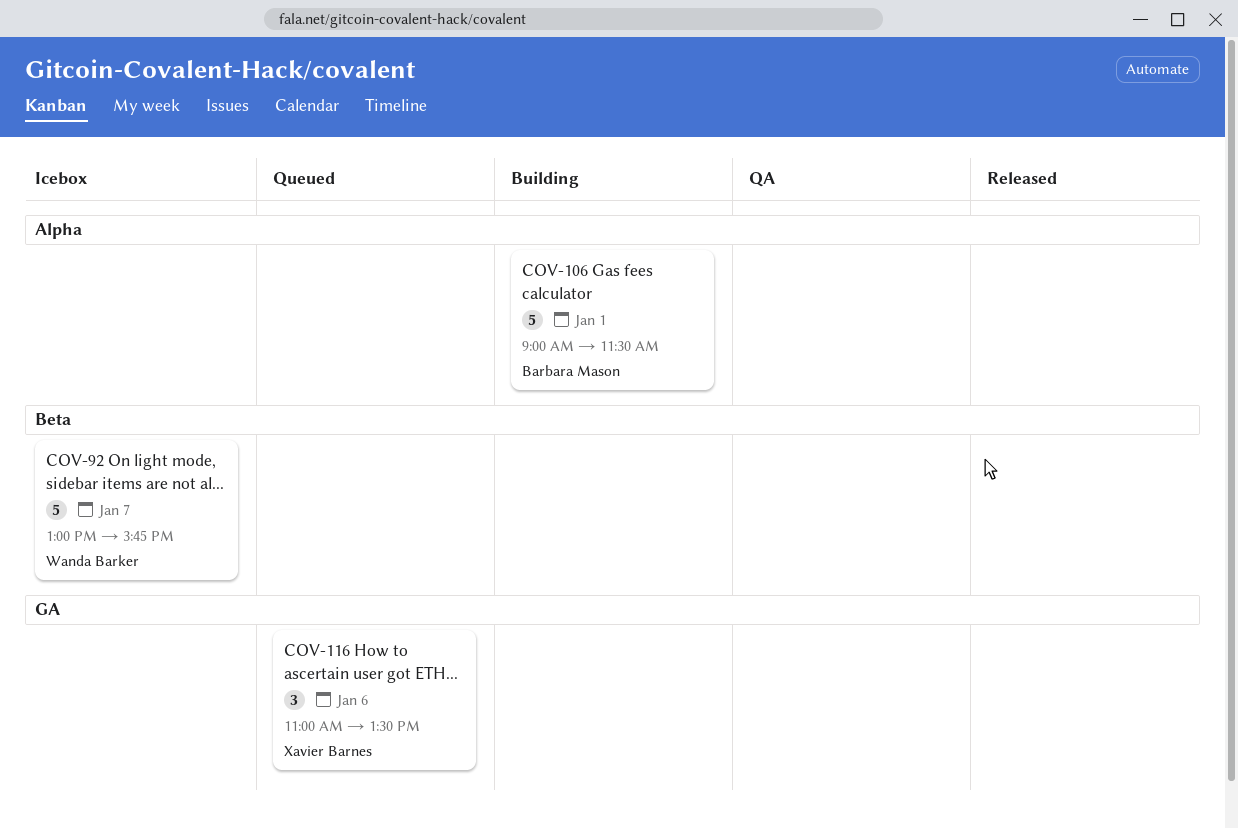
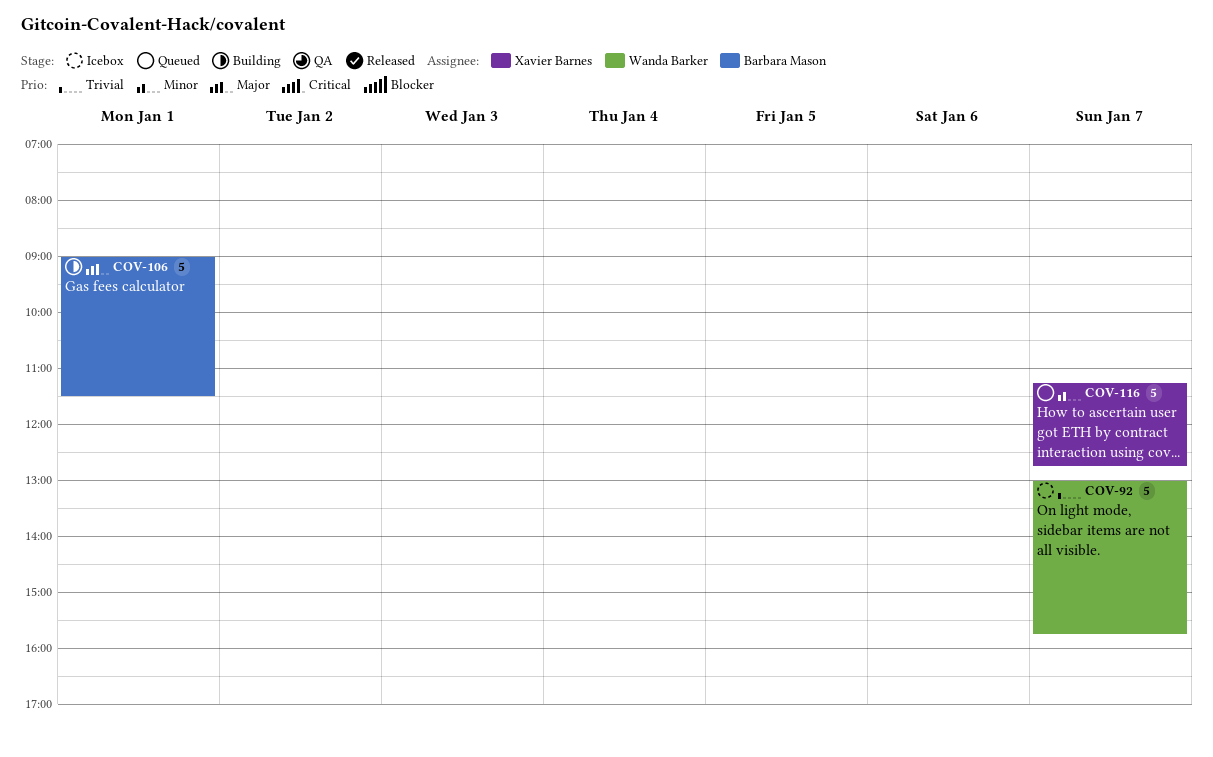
COV-116, estimate: 3 -> 5
COV-116, day: Jan 6 -> Jan 7
COV-116, begins: 11:00 -> 11:15
COV-116, ends: 13:30 -> 12:45

